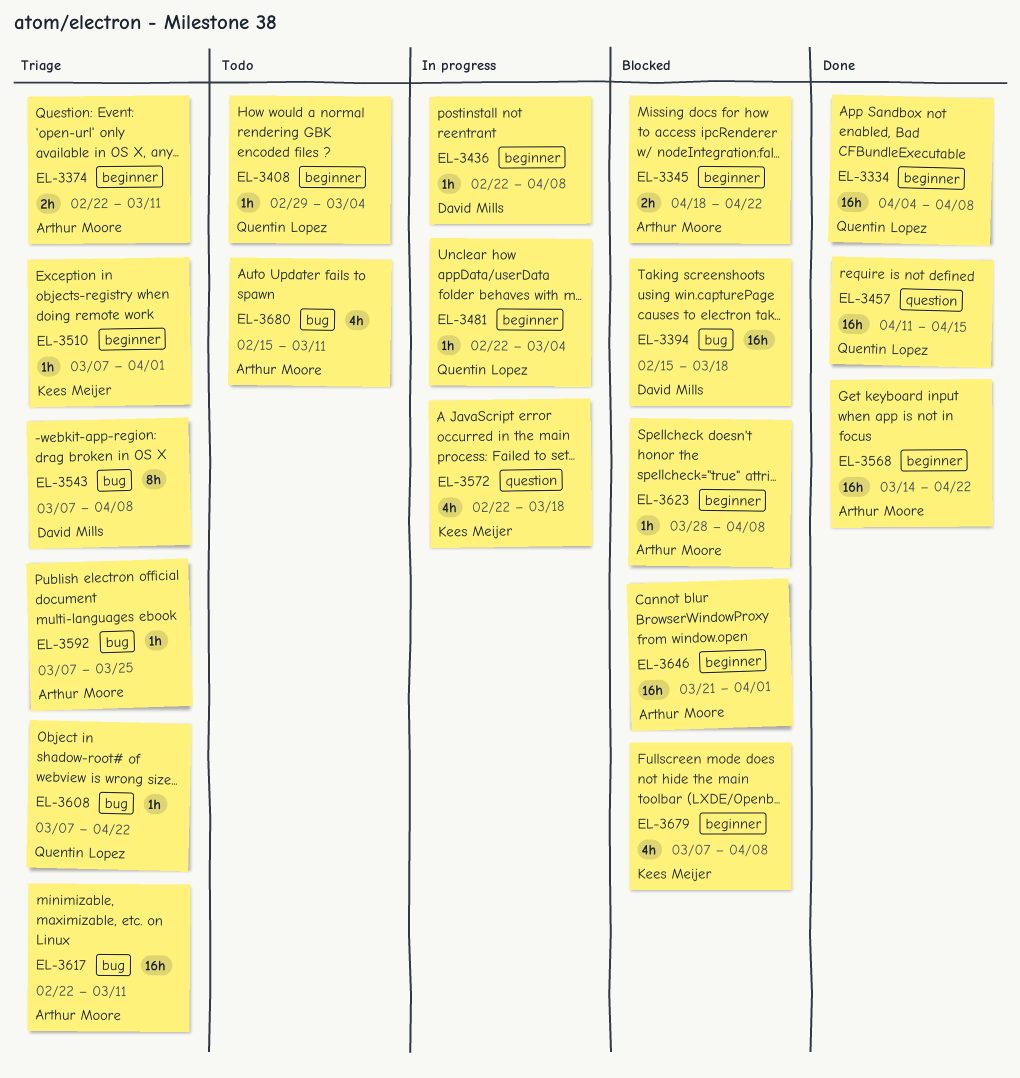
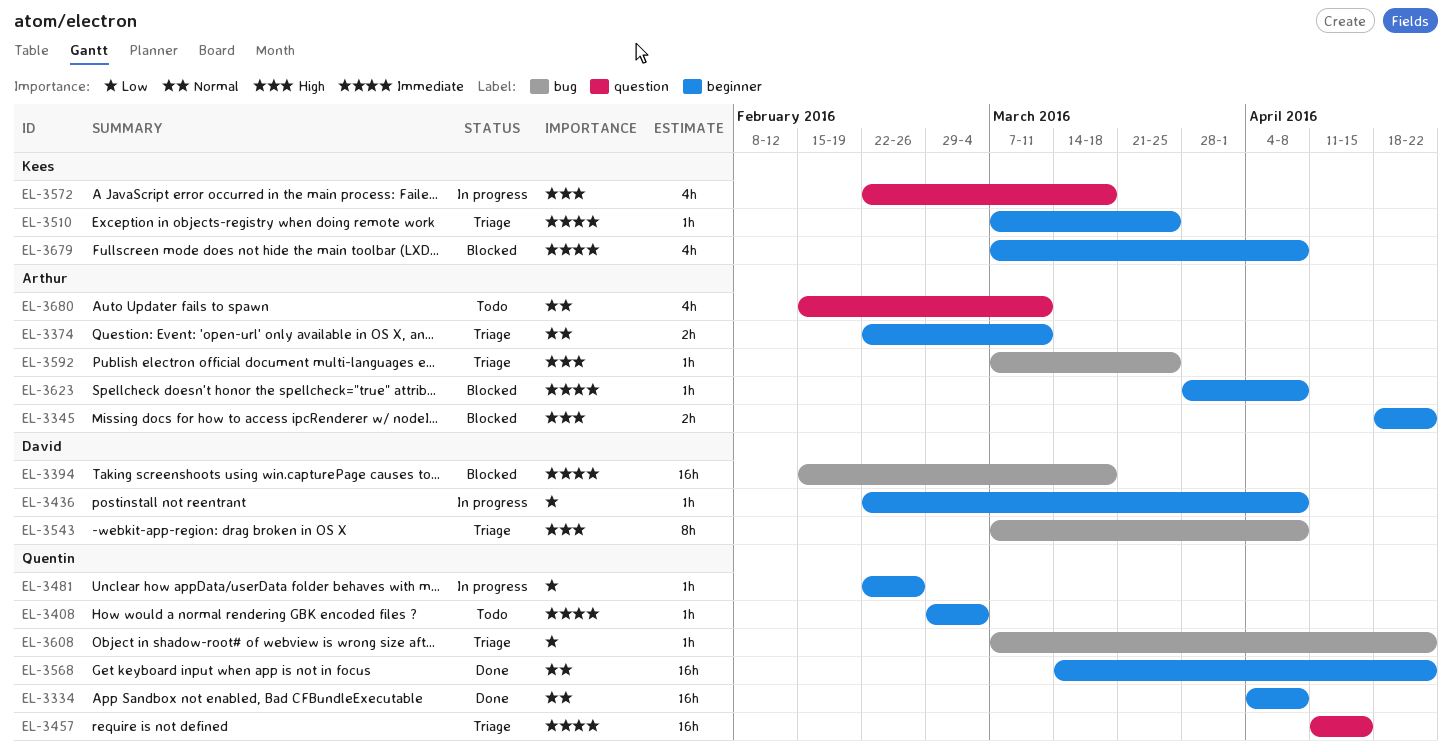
EL-3457, status: Done -> Triage
EL-3481, due: Mar 4 -> Feb 26
EL-3510, due: Apr 1 -> Mar 25
EL-3568, owner: Arthur Moore -> Quentin Lopez
EL-3617: present -> none
EL-3646: present -> none
EL-3680, label: bug -> question

